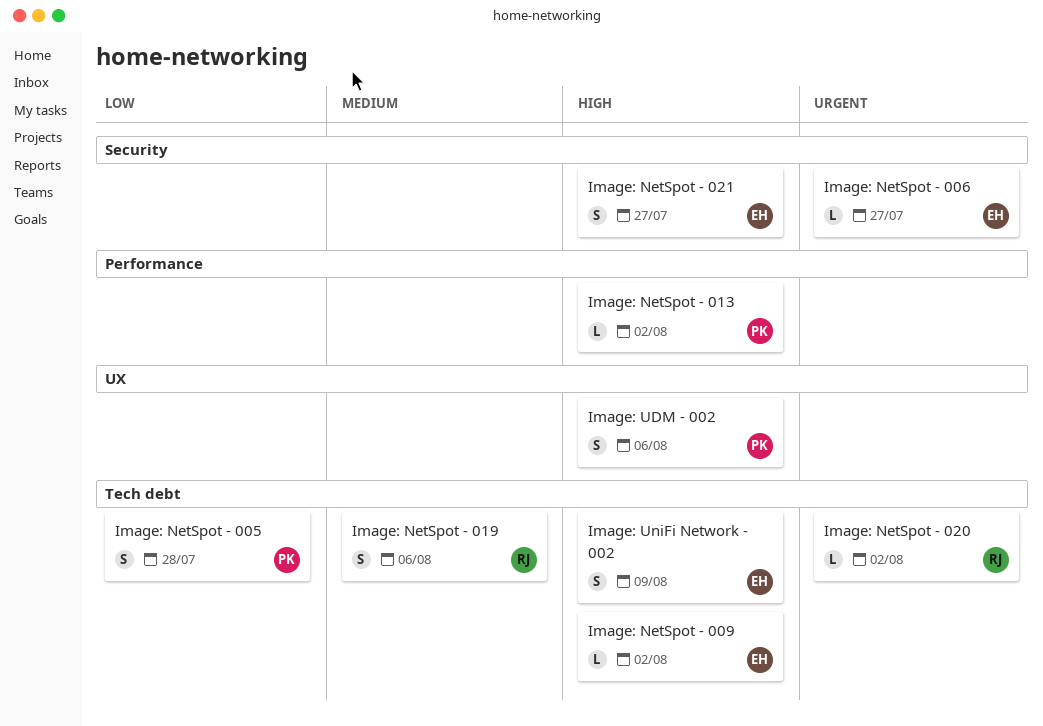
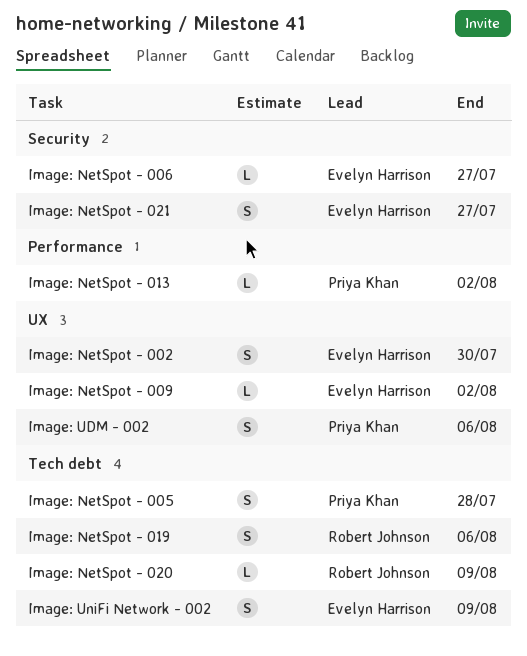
Image: NetSpot - 002: none -> present
Image: NetSpot - 009, label: Tech debt -> UX
Image: NetSpot - 020, due: Aug 2 -> Aug 9

